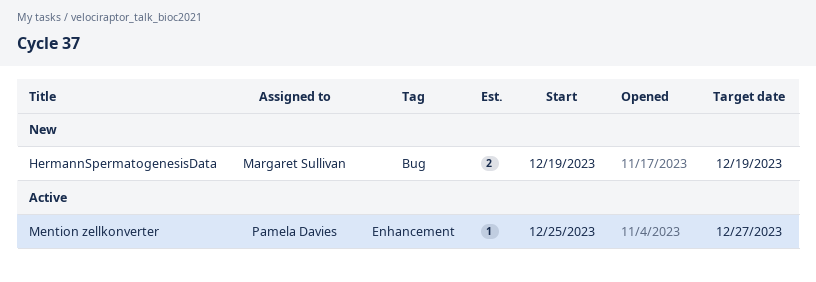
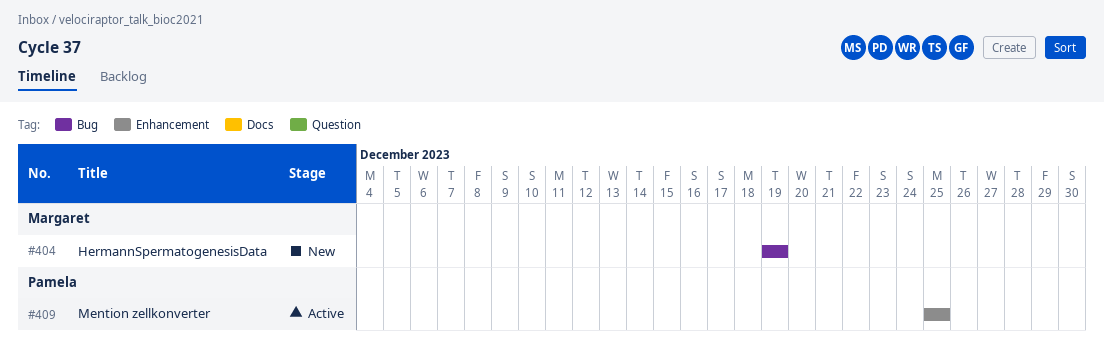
Mention zellkonverter, due: Dec 27 -> Dec 25

